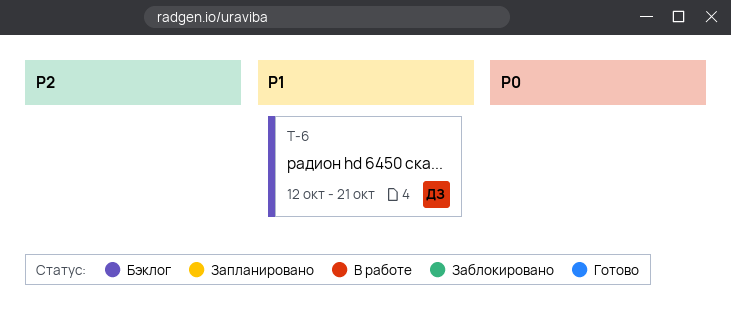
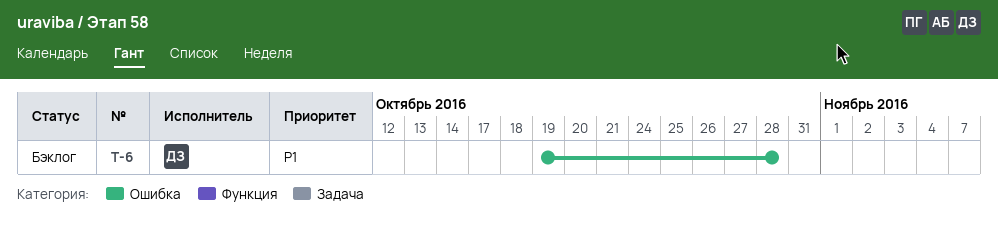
T-6, start: Oct 12 -> Oct 19
T-6, due: Oct 21 -> Oct 28

